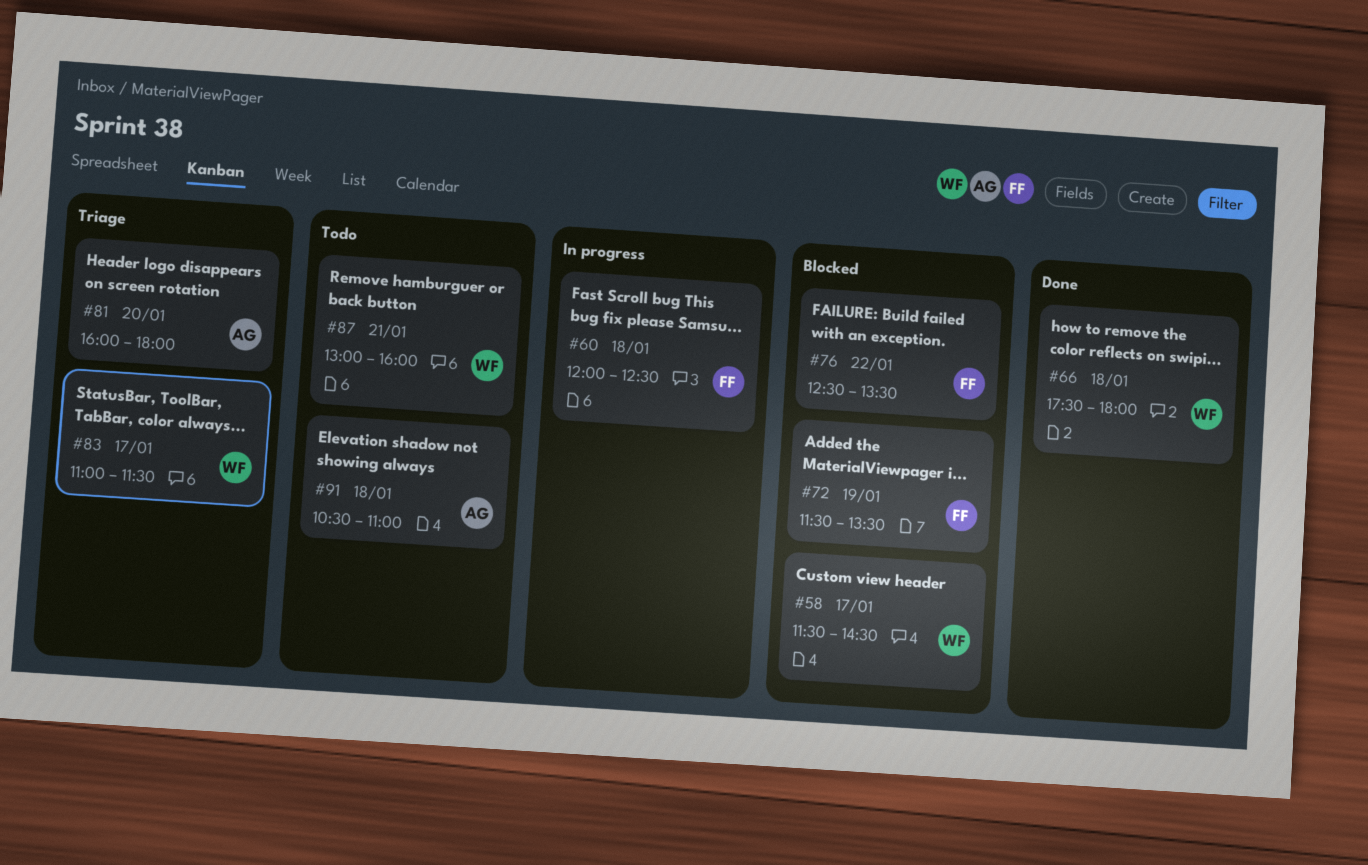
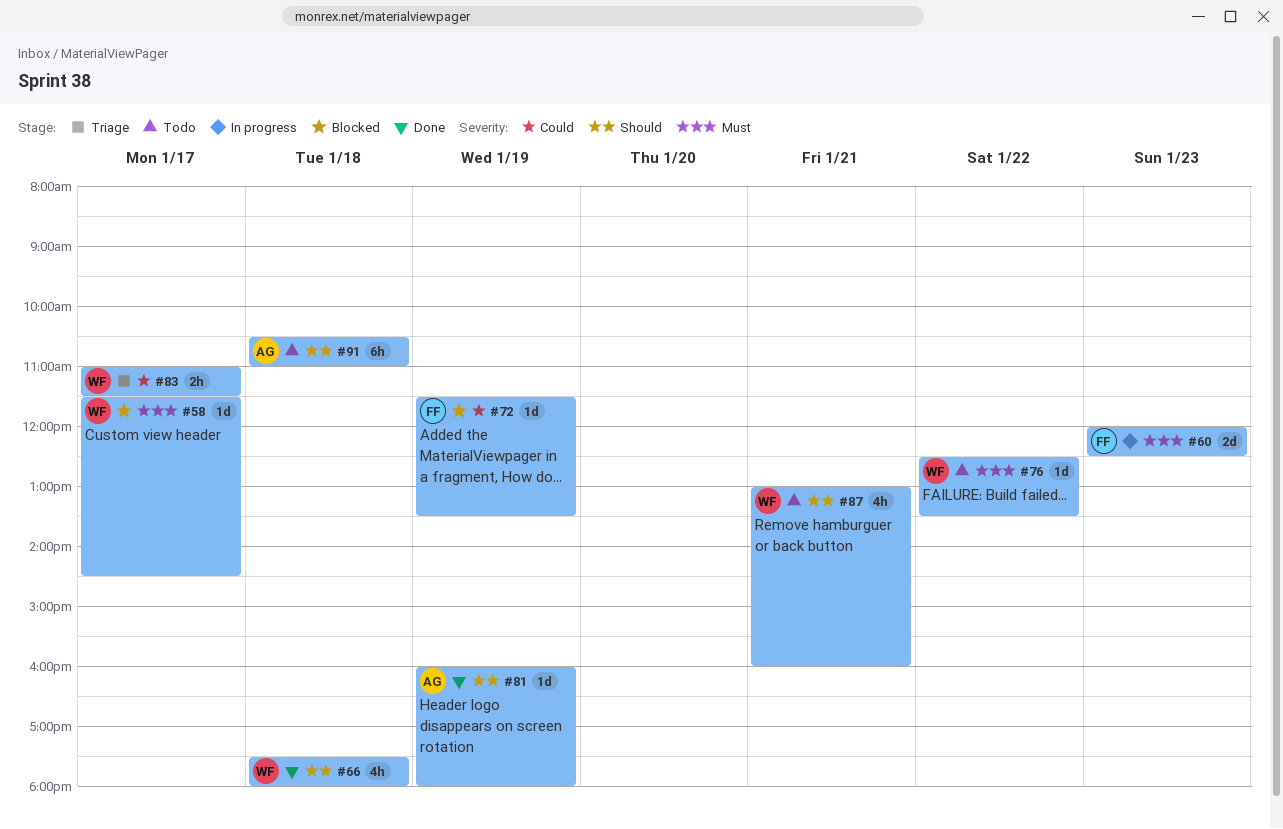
#60, day: Jan 18 -> Jan 23
#76, status: Blocked -> Todo
#76, owner: FF -> WF
#81, status: Triage -> Done
#81, day: Jan 20 -> Jan 19

